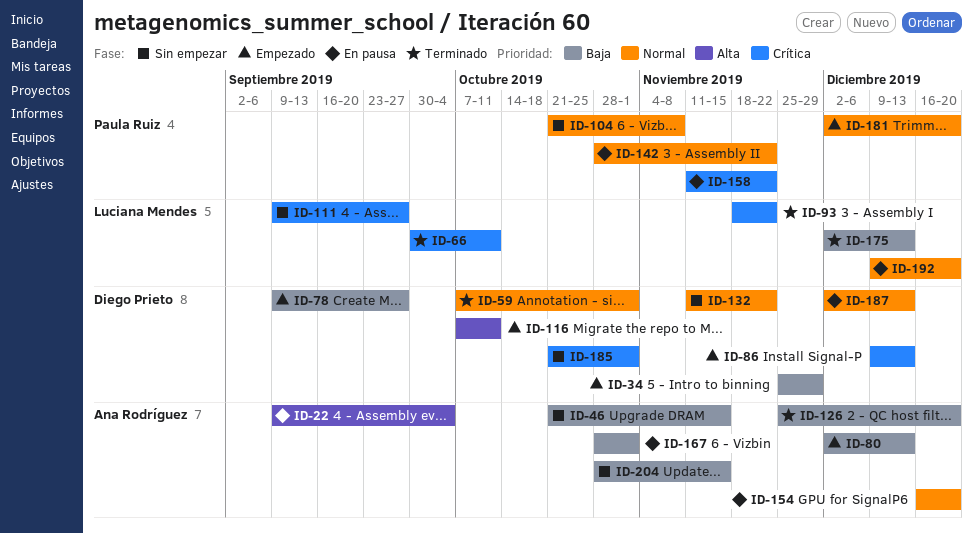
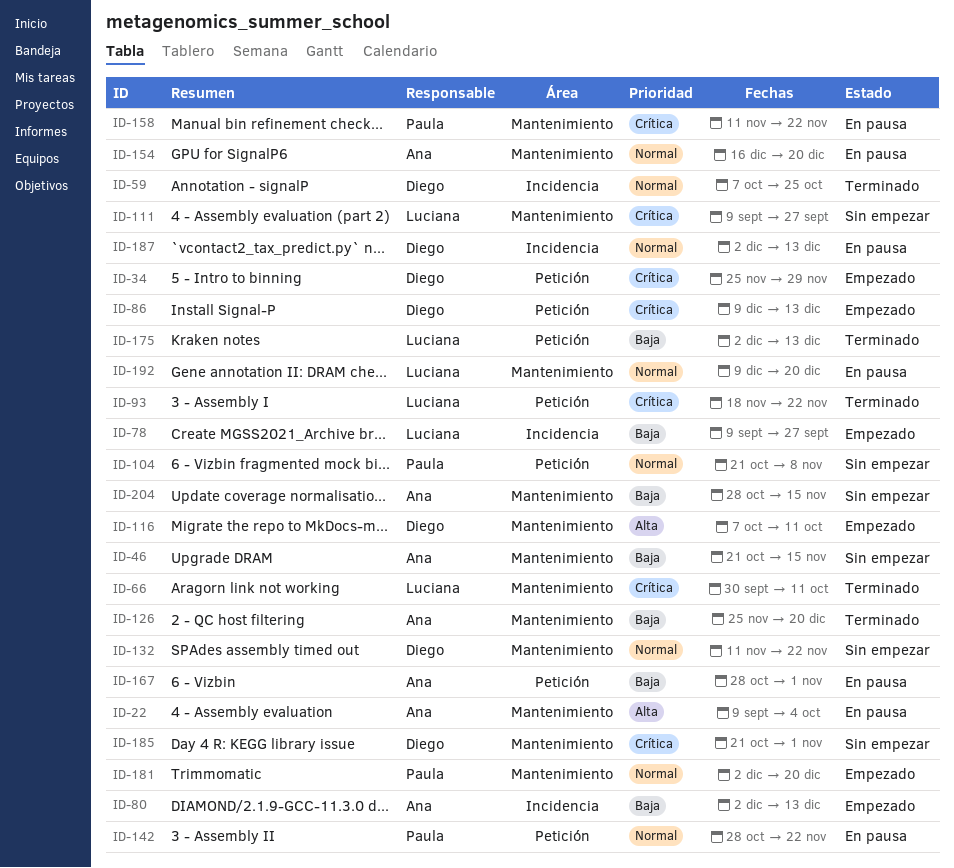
ID-34, priority: Baja -> Crítica
ID-59, due: Nov 1 -> Oct 25
ID-78, owner: Diego Prieto -> Luciana Mendes

